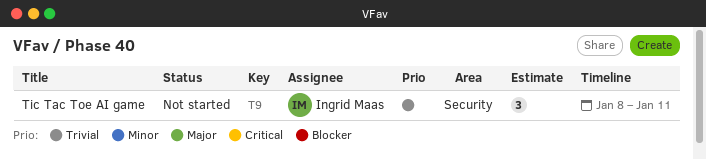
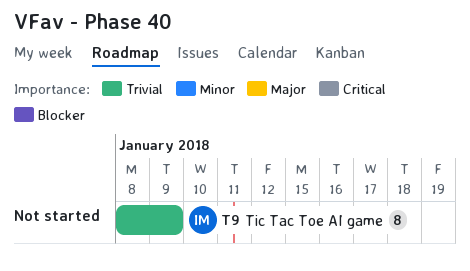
T9, estimate: 3 -> 8
T9, due: Jan 11 -> Jan 9

